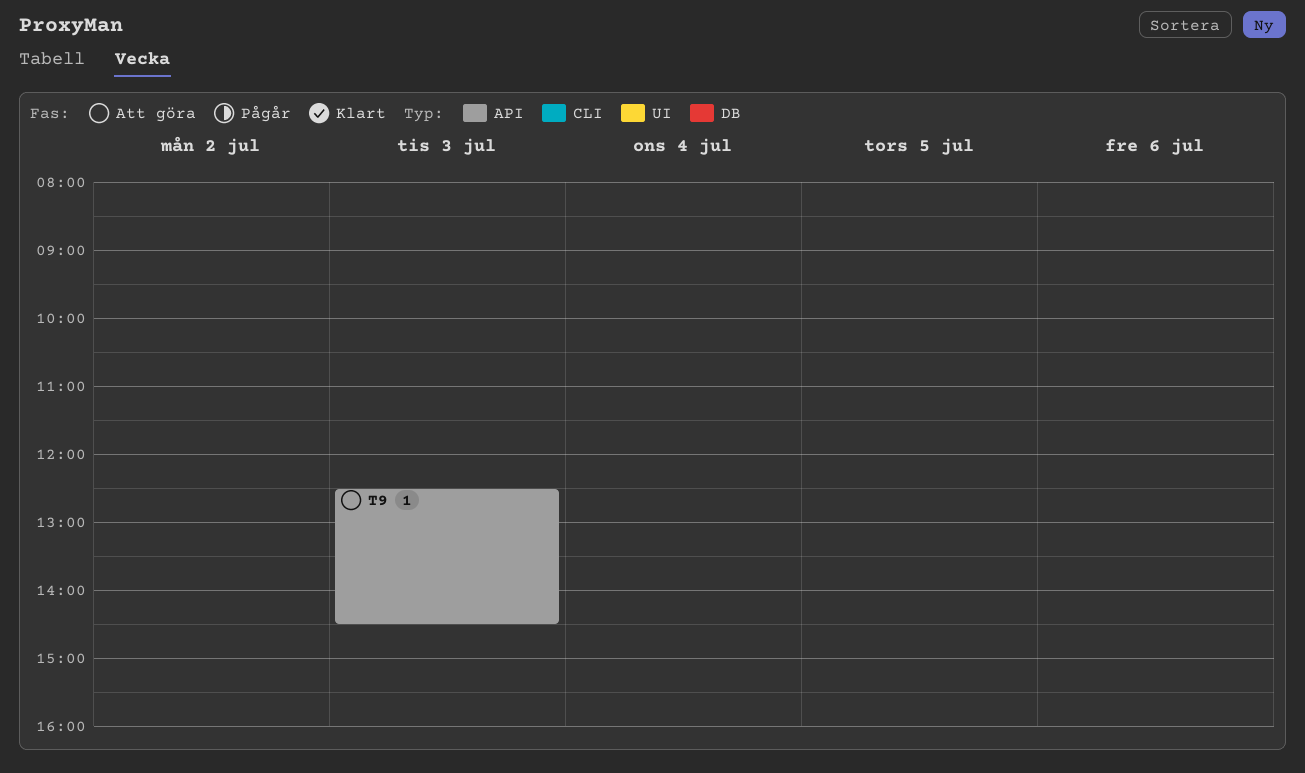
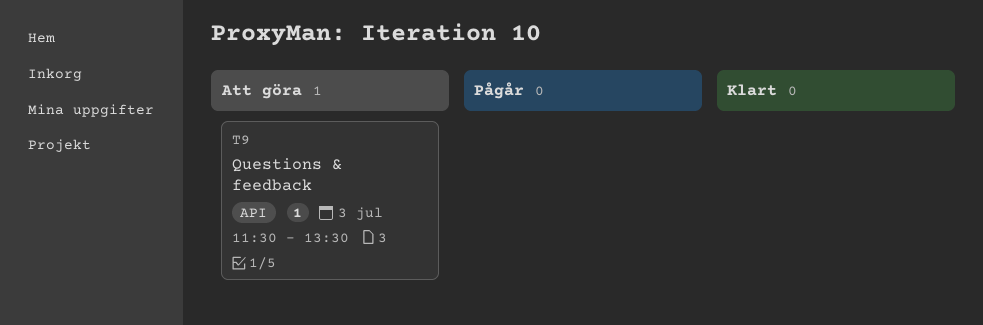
T9, begins: 12:30 -> 11:30
T9, ends: 14:30 -> 13:30

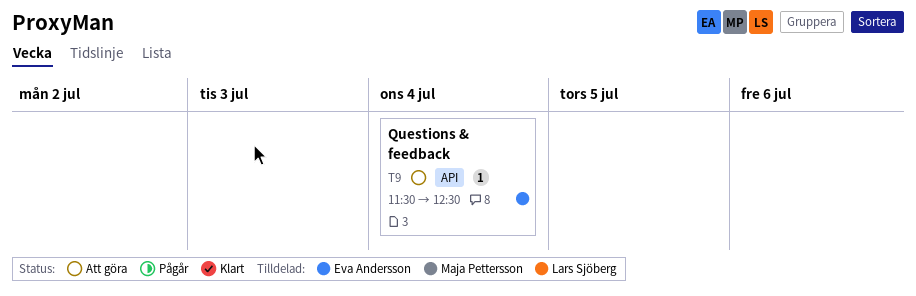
T9, day: Jul 3 -> Jul 4
T9, ends: 13:30 -> 12:30

